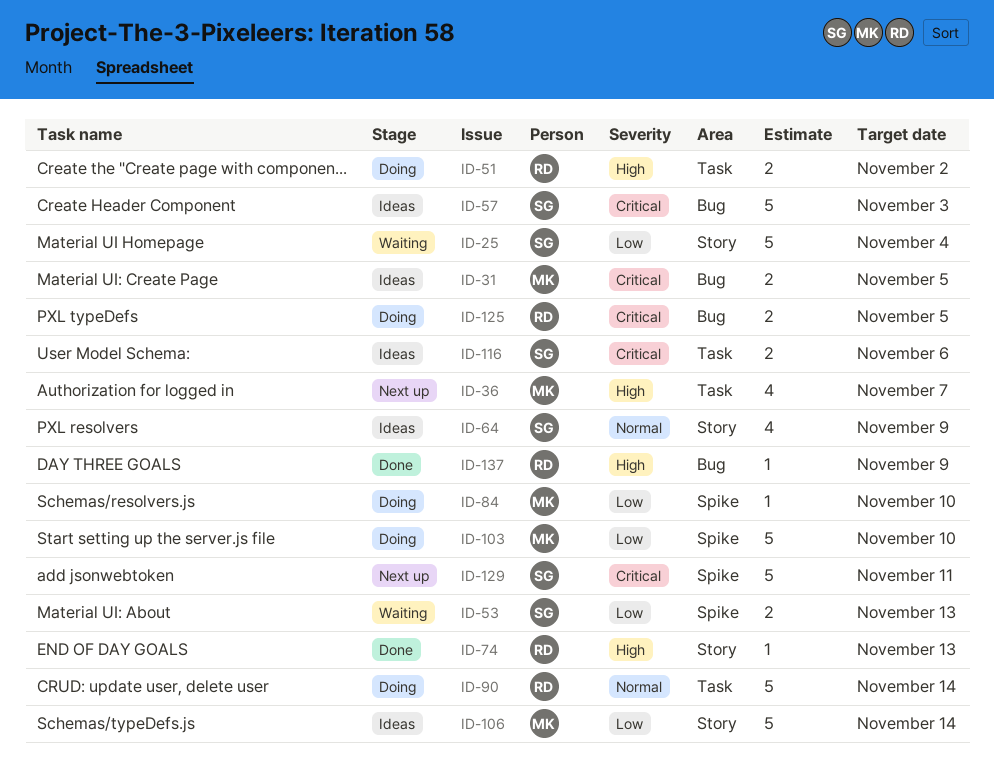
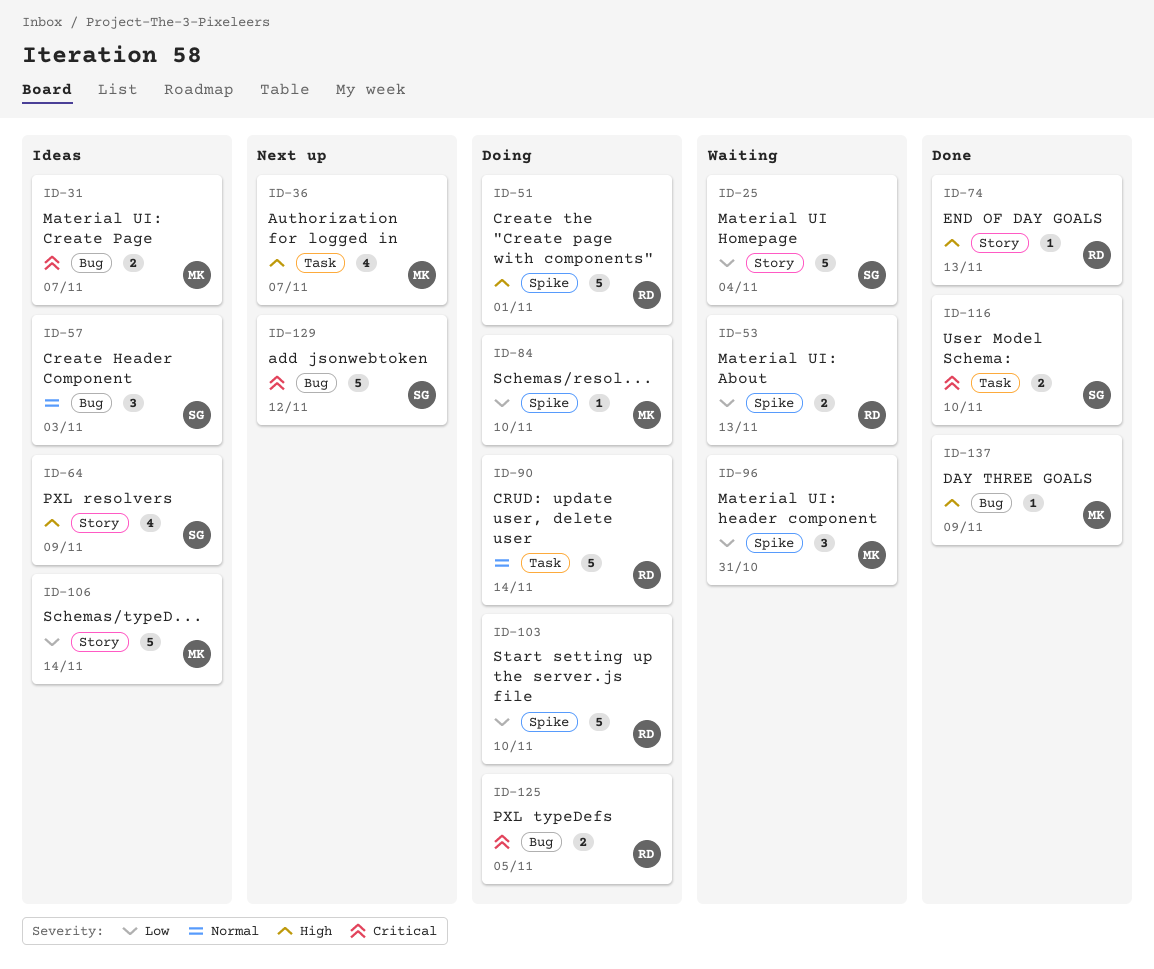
ID-31, due: Nov 5 -> Nov 7
ID-51, label: Task -> Spike
ID-51, estimate: 2 -> 5
ID-51, due: Nov 2 -> Nov 1
ID-53, owner: SG -> RD
ID-57, priority: Critical -> Normal
ID-57, estimate: 5 -> 3
ID-64, priority: Normal -> High
ID-96: none -> present
ID-103, owner: MK -> RD
ID-116, status: Ideas -> Done
ID-116, due: Nov 6 -> Nov 10
ID-129, label: Spike -> Bug
ID-129, due: Nov 11 -> Nov 12
ID-137, owner: RD -> MK

